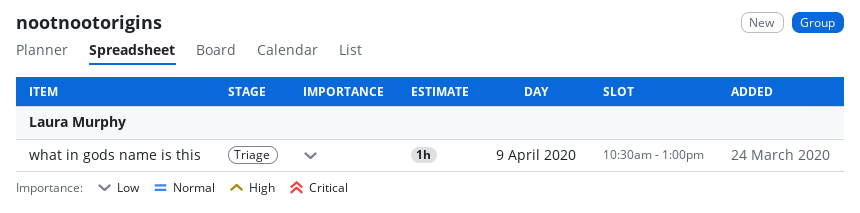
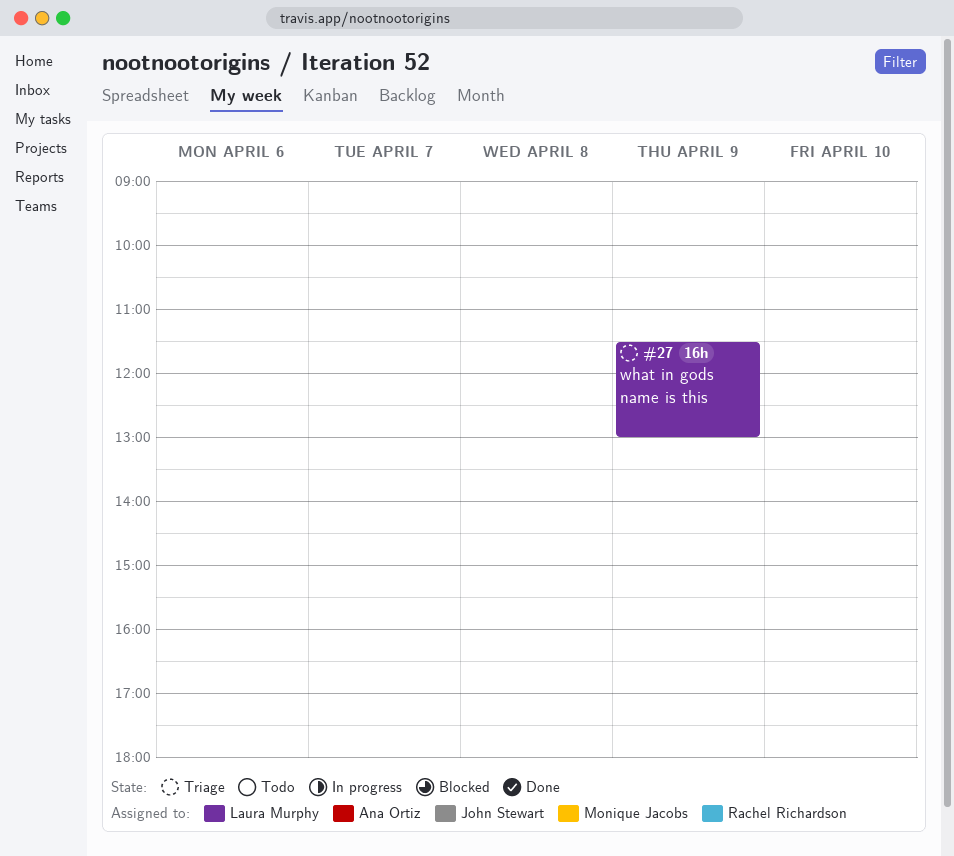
what in gods name is this, estimate: 1h -> 16h
what in gods name is this, begins: 10:30 -> 11:30

